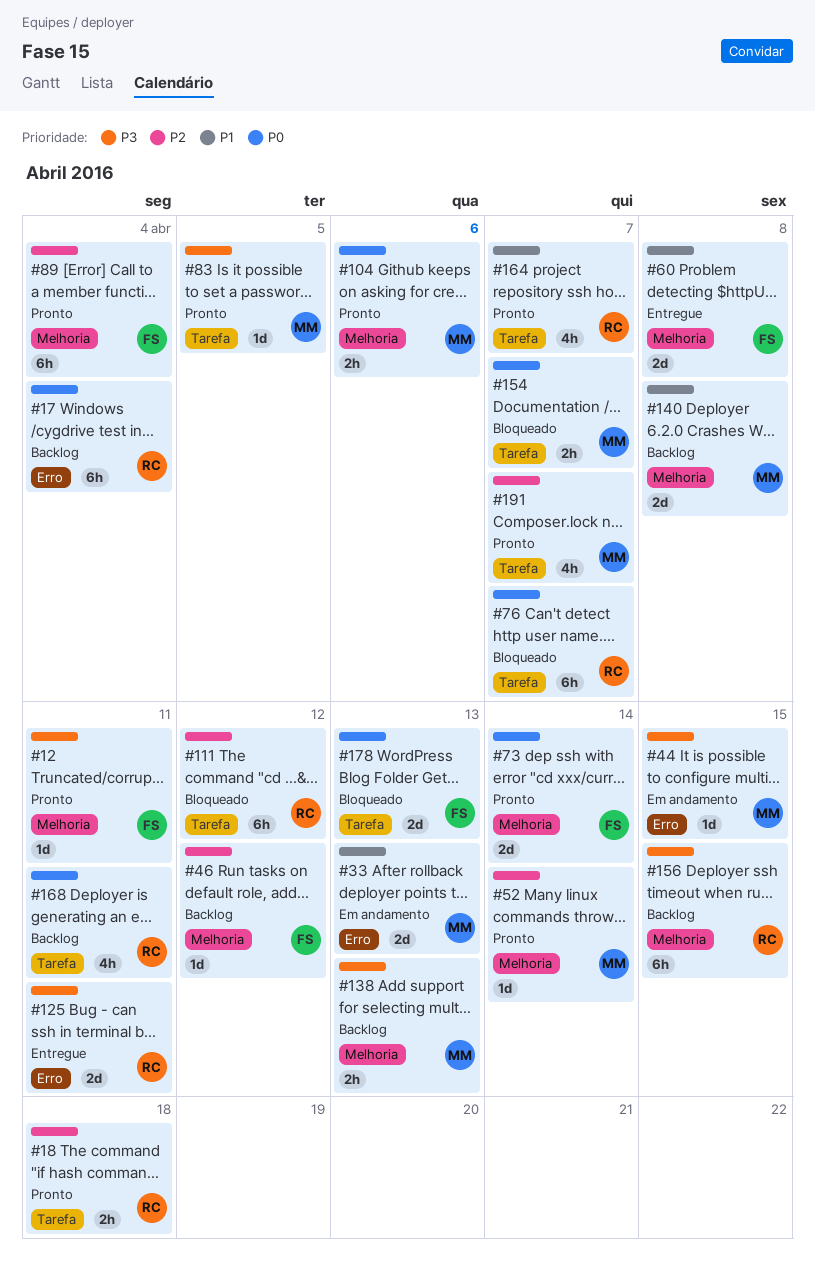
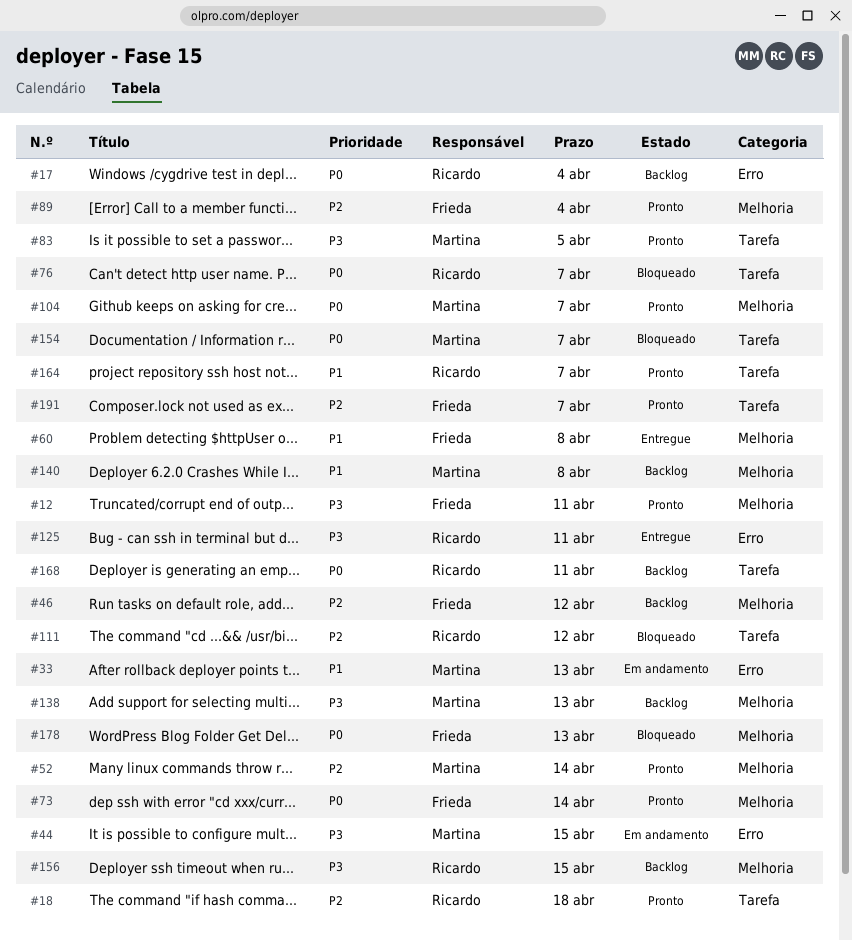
#104, due: Apr 6 -> Apr 7
#178, label: Tarefa -> Melhoria
#191, owner: Martina -> Frieda

